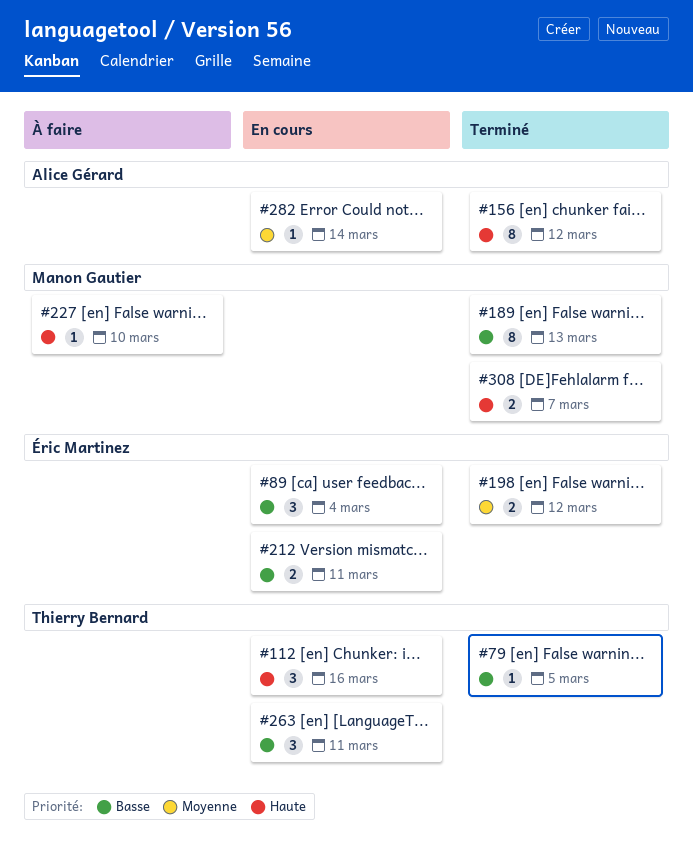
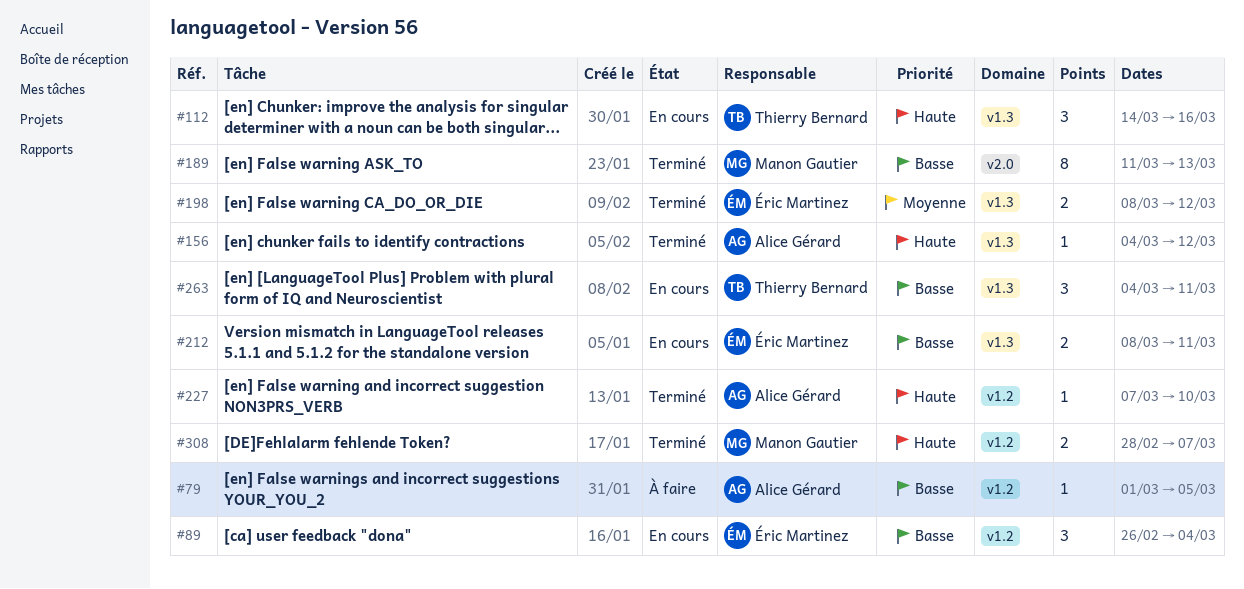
#79, status: Terminé -> À faire
#79, owner: Thierry Bernard -> Alice Gérard
#156, estimate: 8 -> 1
#227, status: À faire -> Terminé
#227, owner: Manon Gautier -> Alice Gérard
#282: present -> none

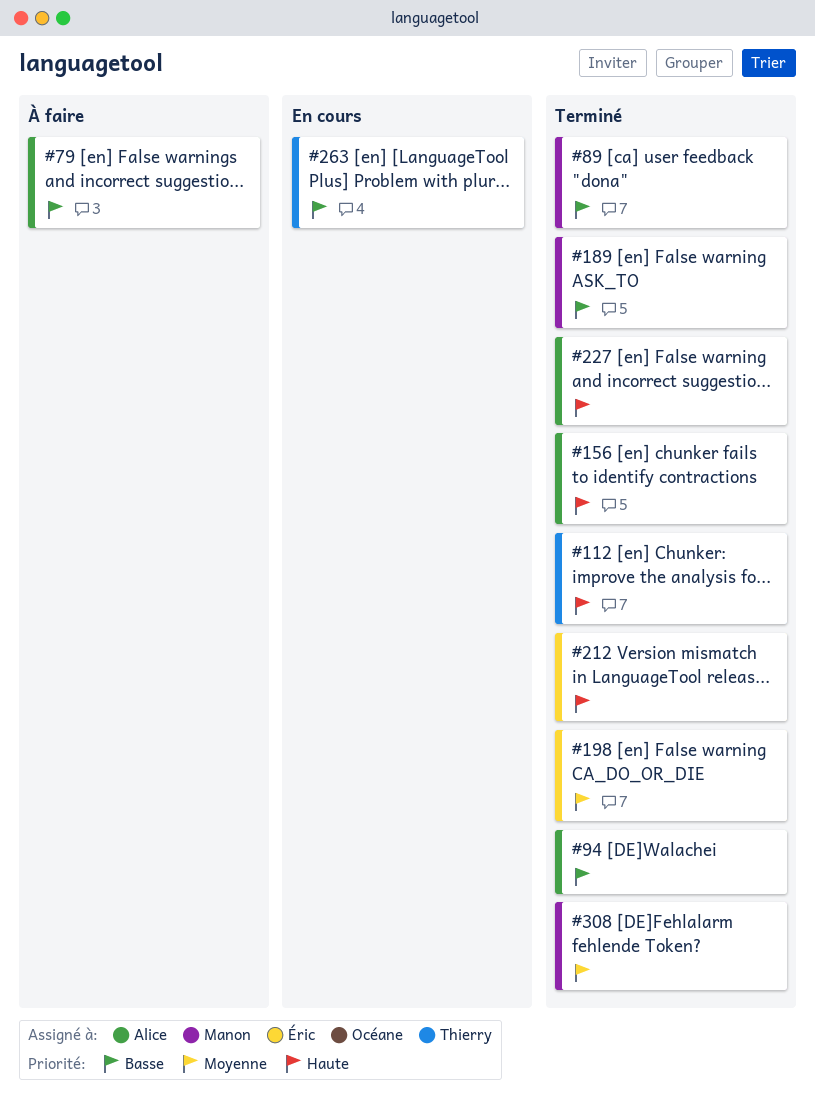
#89, status: En cours -> Terminé
#89, owner: Éric Martinez -> Manon Gautier
#94: none -> present
#112, status: En cours -> Terminé
#212, status: En cours -> Terminé
#212, priority: Basse -> Haute
#308, priority: Haute -> Moyenne

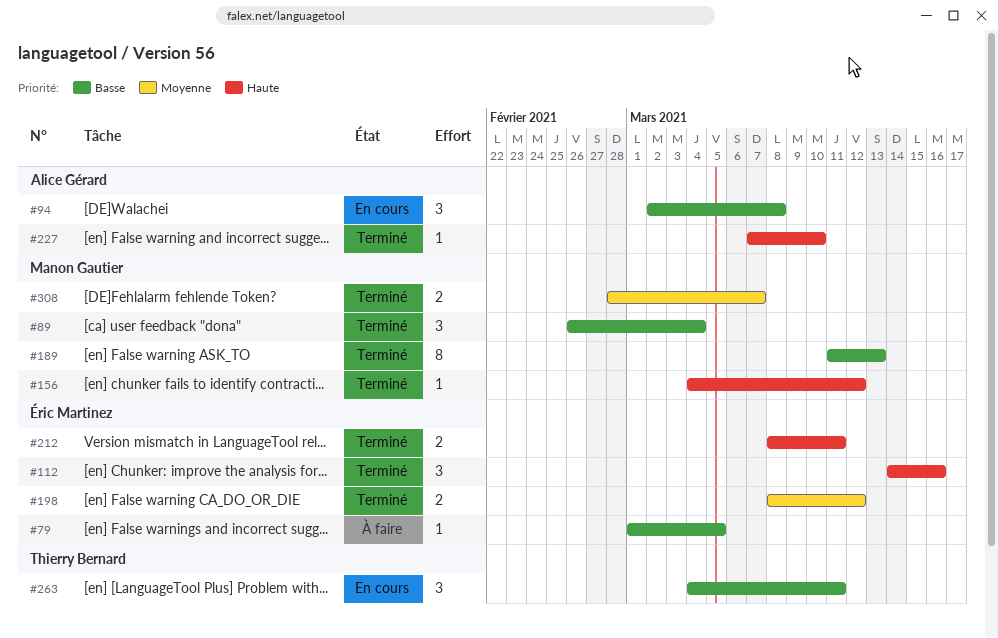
#79, owner: Alice Gérard -> Éric Martinez
#94, status: Terminé -> En cours
#112, owner: Thierry Bernard -> Éric Martinez
#156, owner: Alice Gérard -> Manon Gautier

